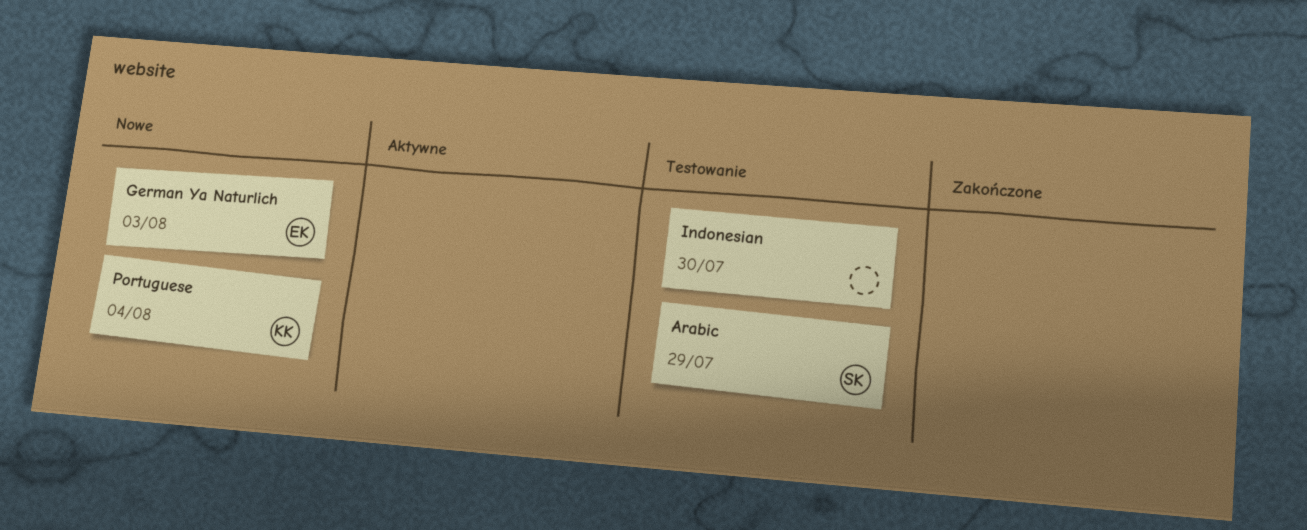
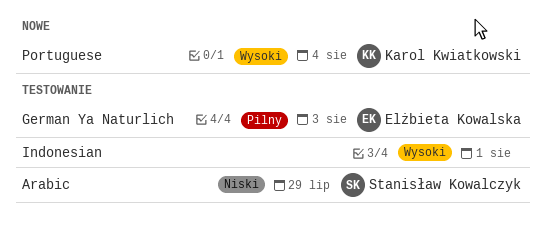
German Ya Naturlich, status: Nowe -> Testowanie
Indonesian, due: Jul 30 -> Aug 1

